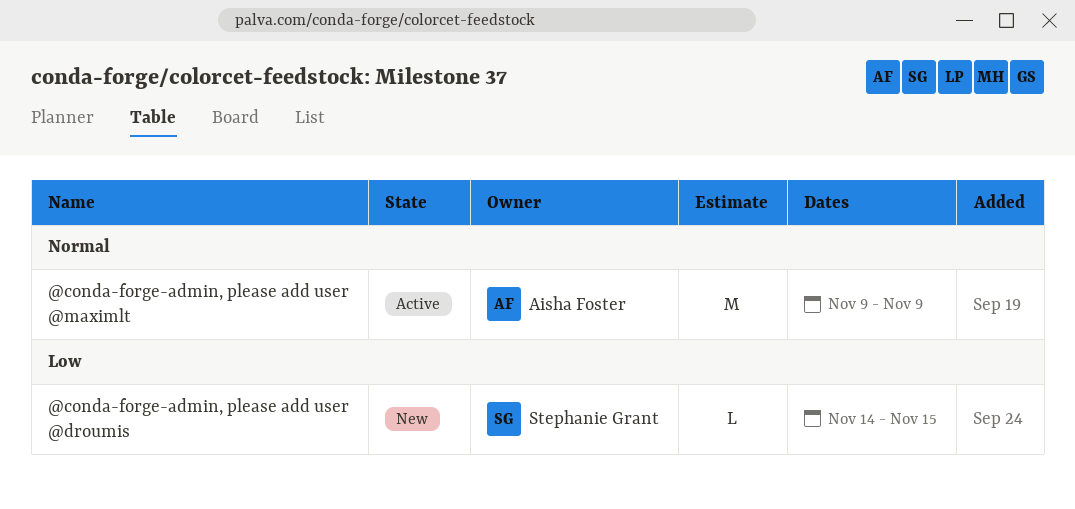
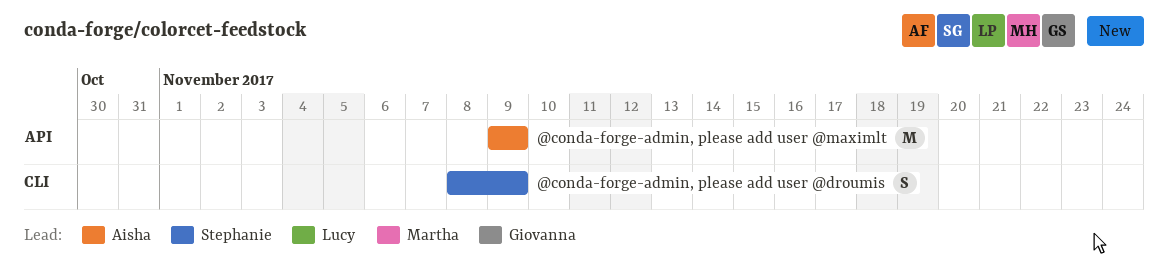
@conda-forge-admin, please add user @droumis, estimate: L -> S
@conda-forge-admin, please add user @droumis, start: Nov 14 -> Nov 8
@conda-forge-admin, please add user @droumis, due: Nov 15 -> Nov 9

